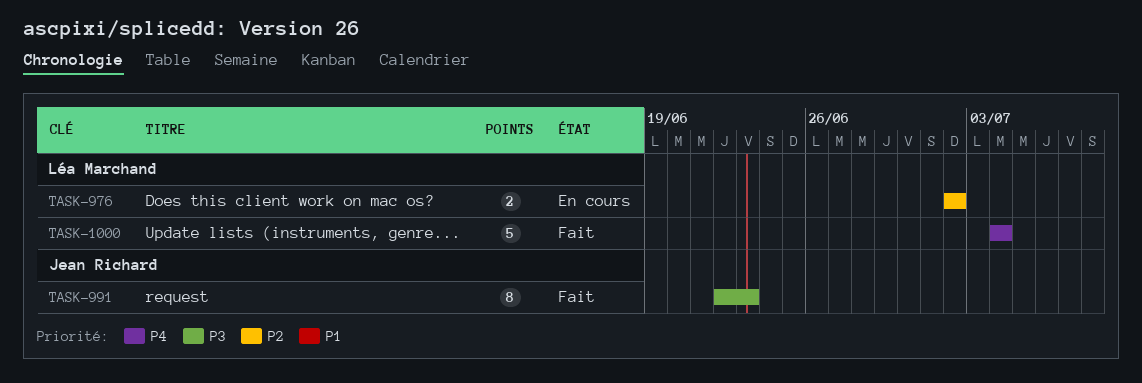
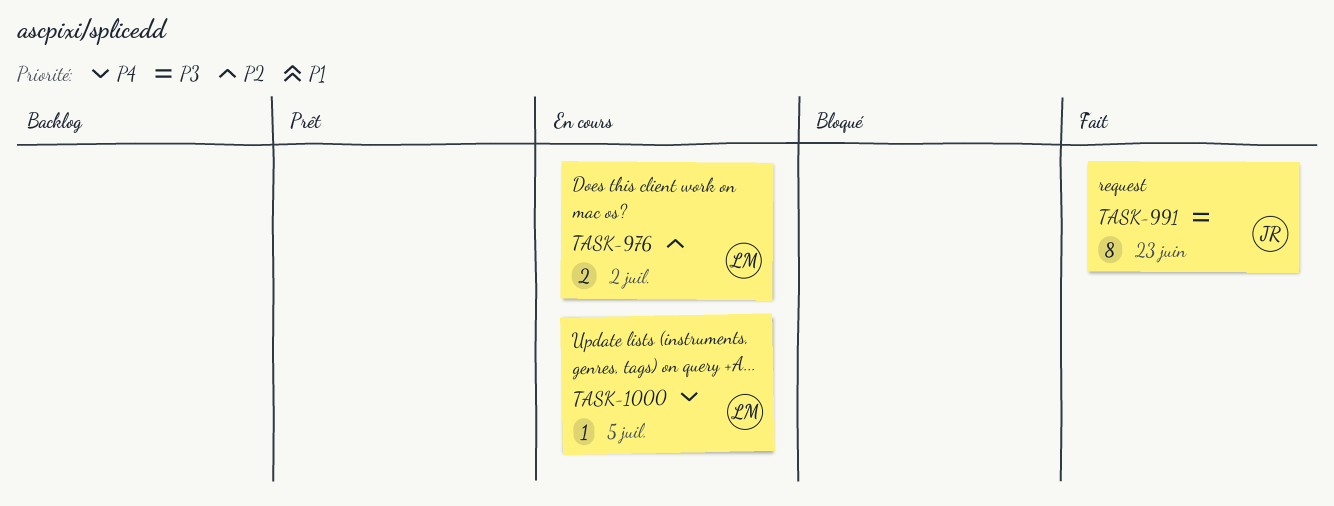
TASK-1000, status: Fait -> En cours
TASK-1000, estimate: 5 -> 1
TASK-1000, due: Jul 4 -> Jul 5

